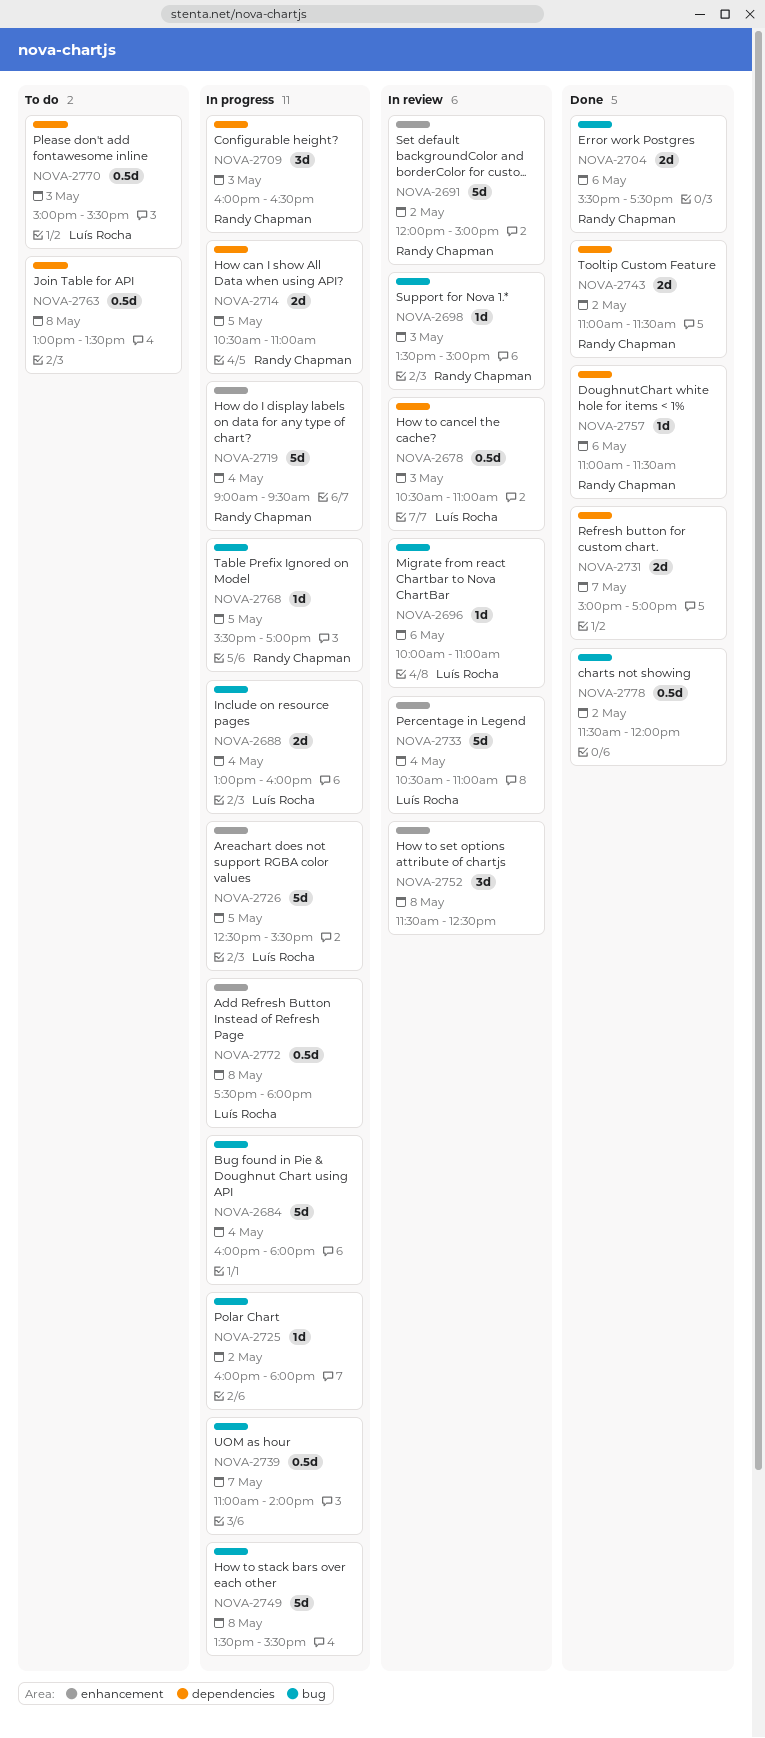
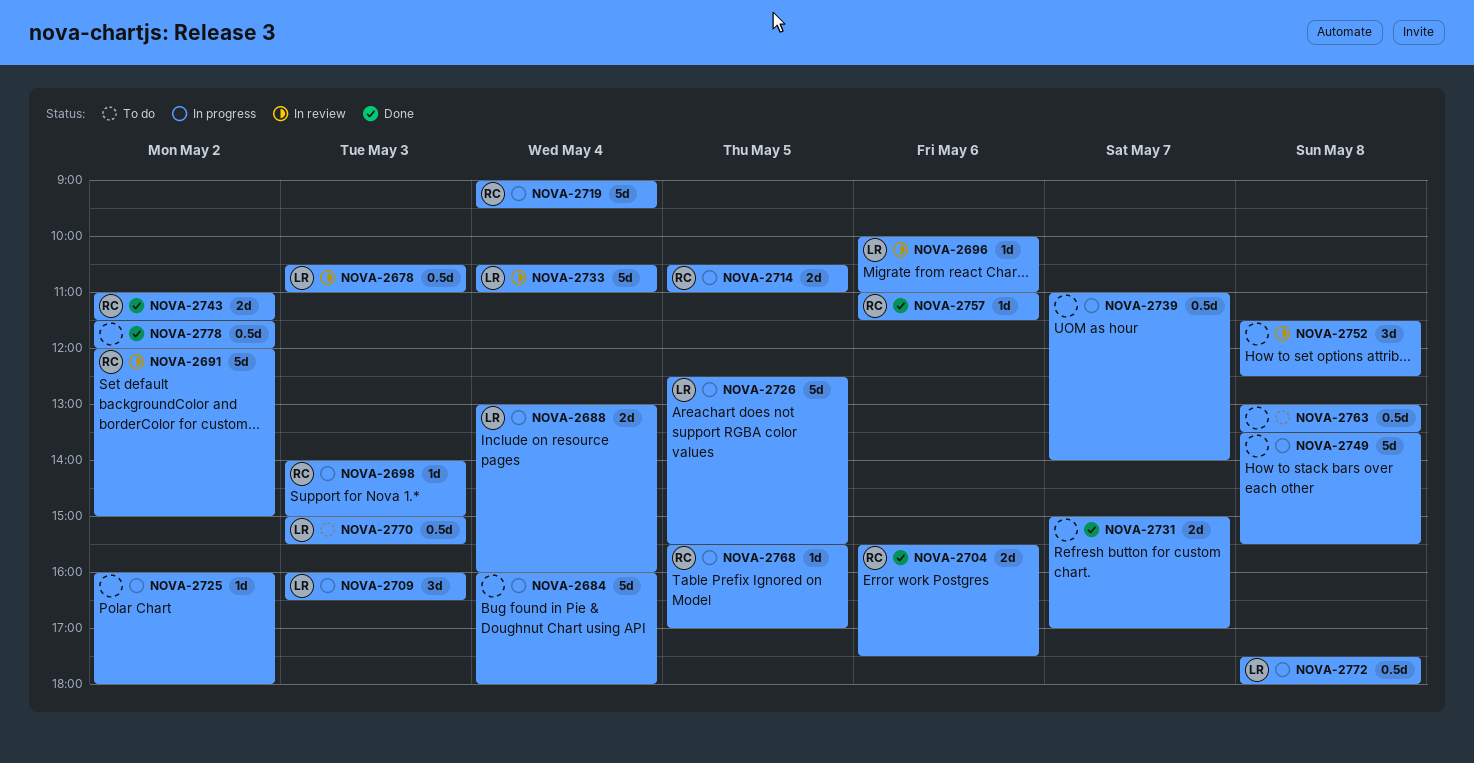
NOVA-2698, status: In review -> In progress
NOVA-2698, begins: 13:30 -> 14:00
NOVA-2709, owner: Randy Chapman -> Luís Rocha

